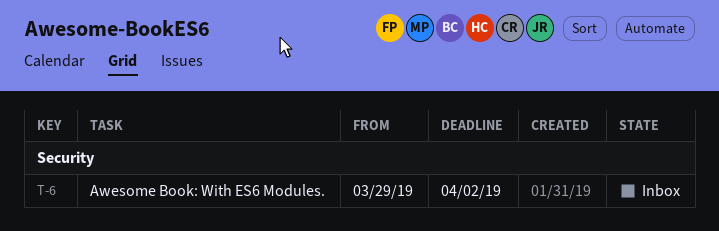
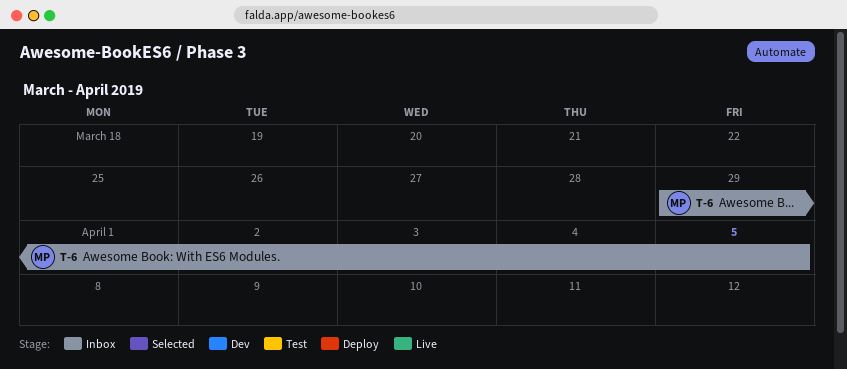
T-6, due: Apr 2 -> Apr 5

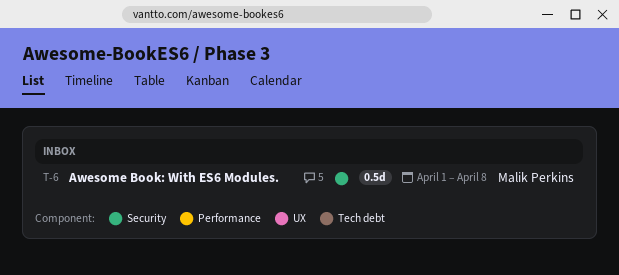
T-6, start: Mar 29 -> Apr 1
T-6, due: Apr 5 -> Apr 8

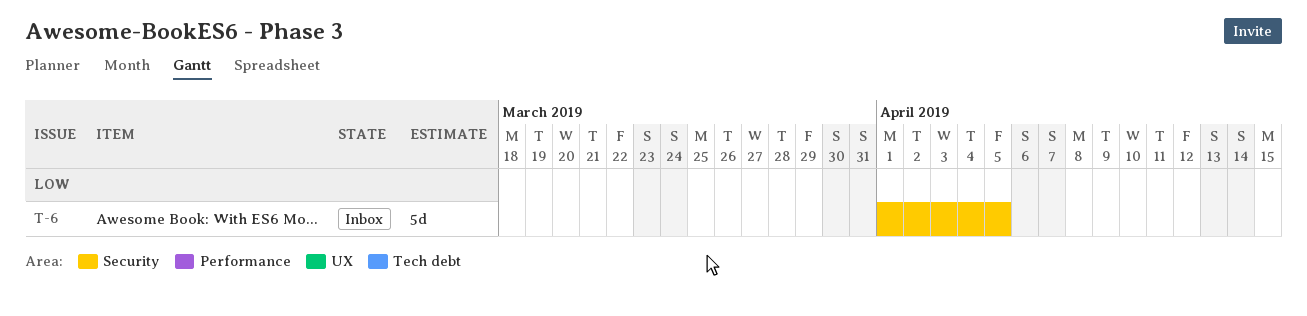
T-6, estimate: 0.5d -> 5d
T-6, due: Apr 8 -> Apr 5

